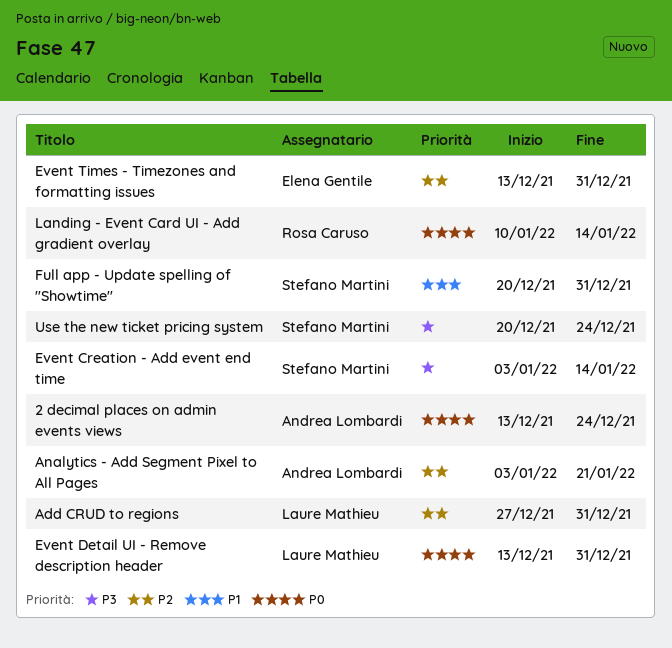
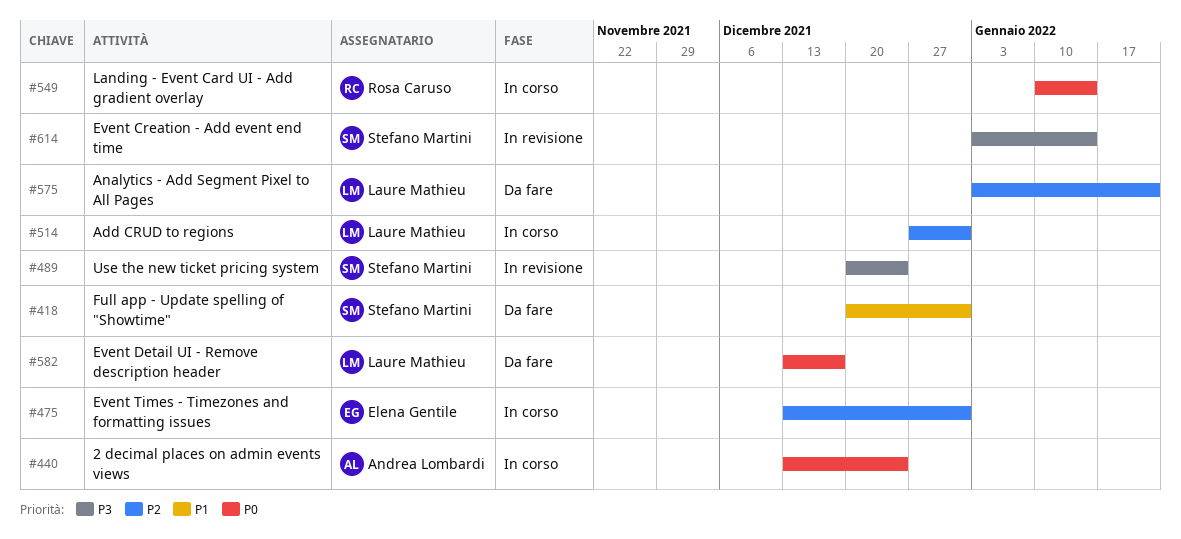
Analytics - Add Segment Pixel to All Pages, owner: Andrea Lombardi -> Laure Mathieu
Event Detail UI - Remove description header, due: Dec 31 -> Dec 17

